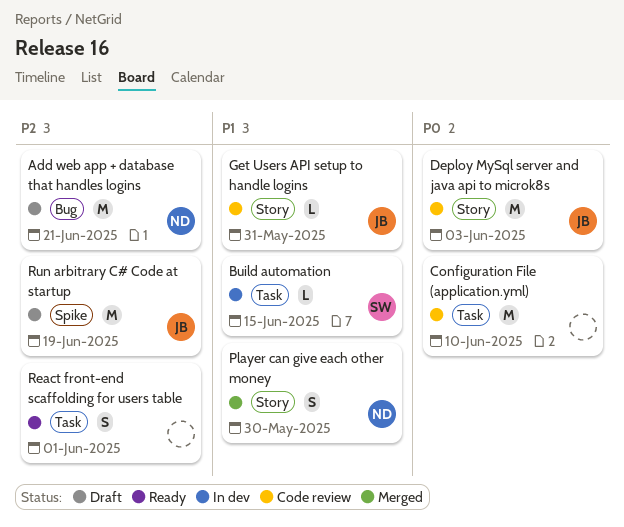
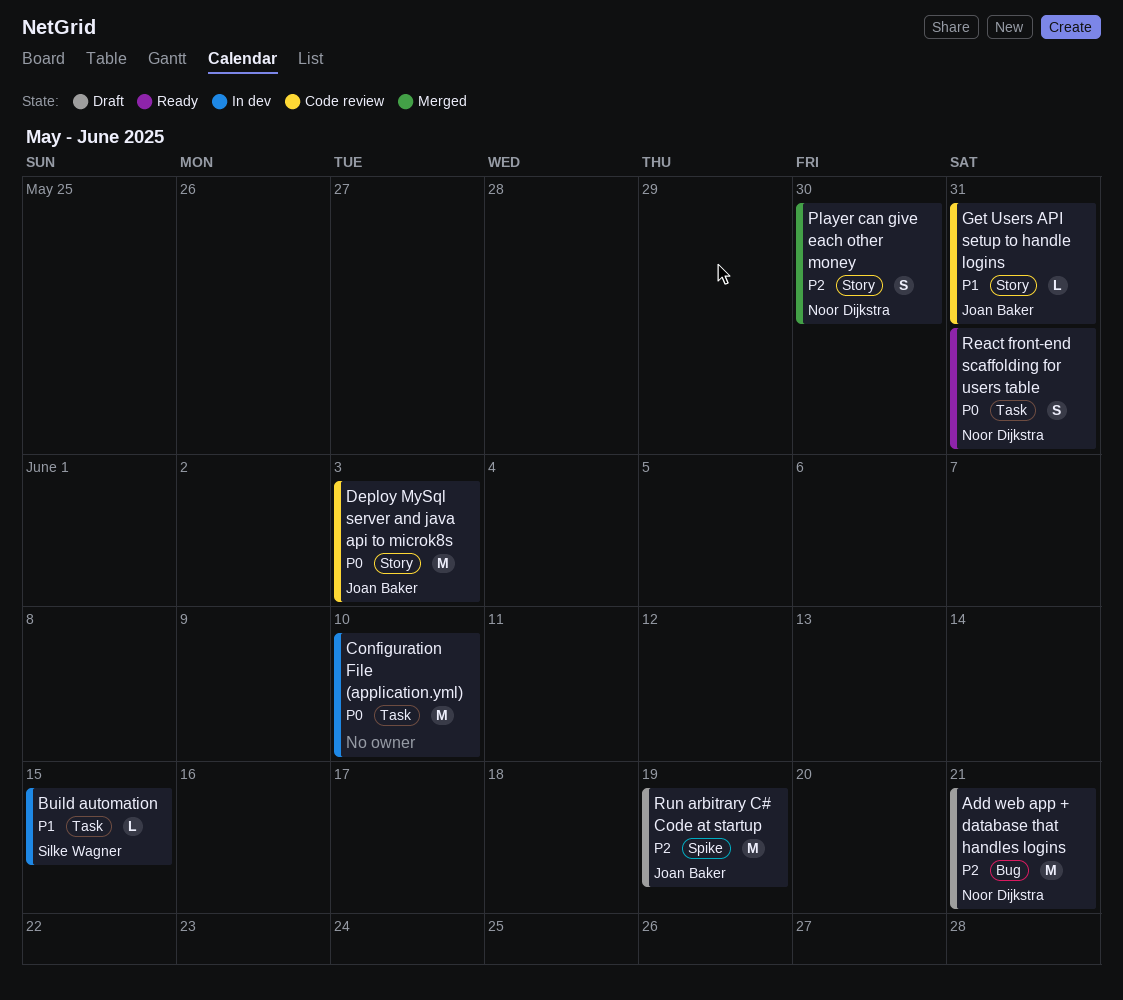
Configuration File (application.yml), status: Code review -> In dev
Player can give each other money, priority: P1 -> P2
React front-end scaffolding for users table, owner: none -> Noor Dijkstra
React front-end scaffolding for users table, priority: P2 -> P0
React front-end scaffolding for users table, due: Jun 1 -> May 31

